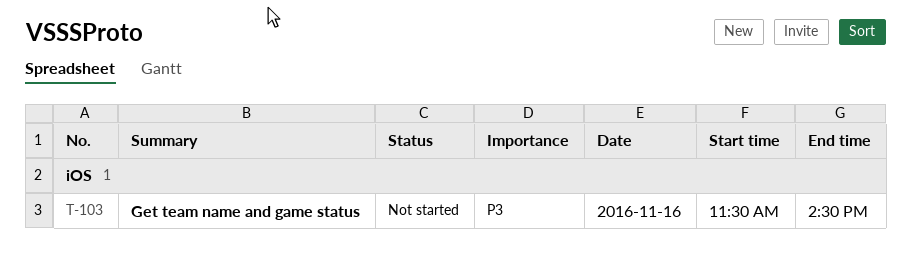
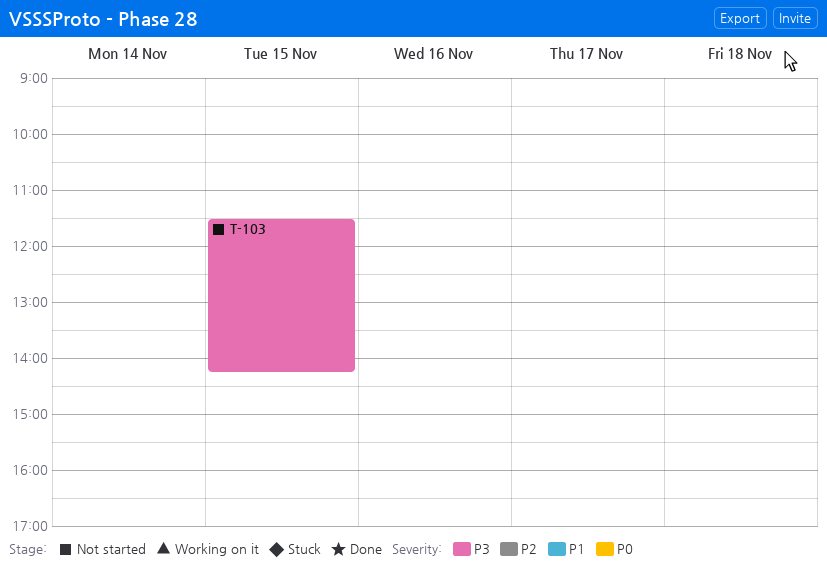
T-103, day: Nov 16 -> Nov 15
T-103, ends: 14:30 -> 14:15

